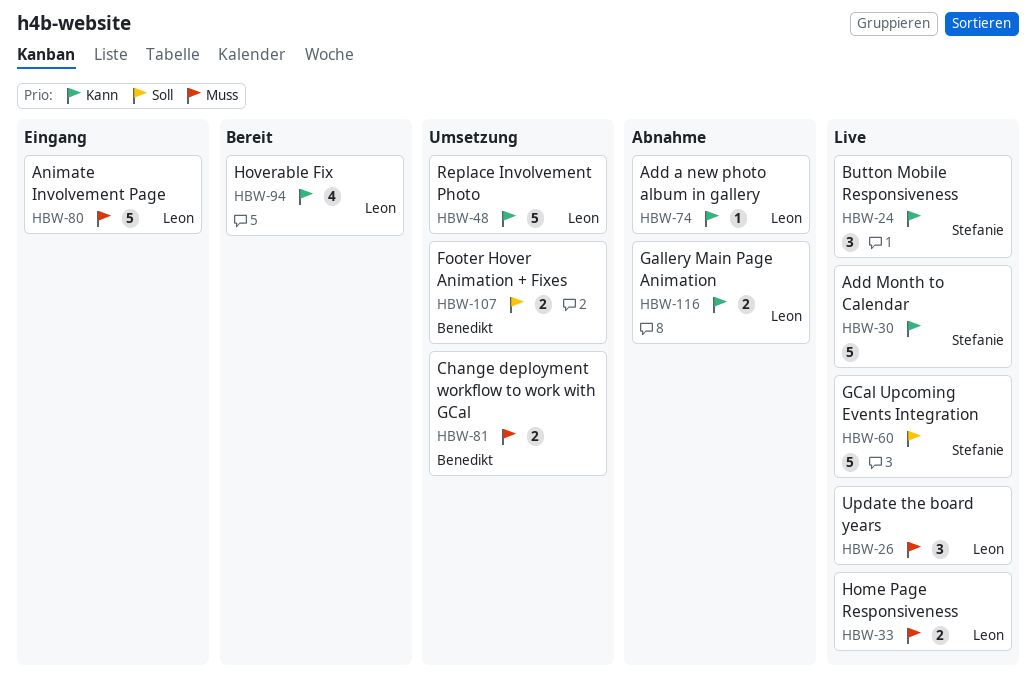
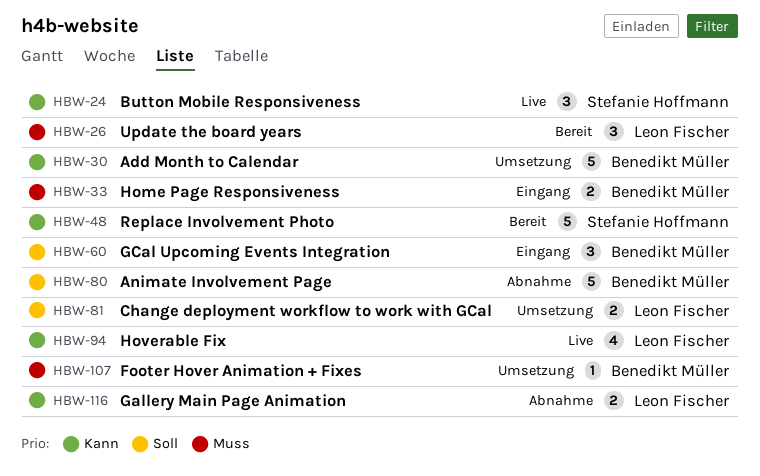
HBW-26, status: Live -> Bereit
HBW-30, status: Live -> Umsetzung
HBW-30, owner: Stefanie Hoffmann -> Benedikt Müller
HBW-33, status: Live -> Eingang
HBW-33, owner: Leon Fischer -> Benedikt Müller
HBW-48, status: Umsetzung -> Bereit
HBW-48, owner: Leon Fischer -> Stefanie Hoffmann
HBW-60, status: Live -> Eingang
HBW-60, owner: Stefanie Hoffmann -> Benedikt Müller
HBW-60, estimate: 5 -> 3
HBW-74: present -> none
HBW-80, status: Eingang -> Abnahme
HBW-80, owner: Leon Fischer -> Benedikt Müller
HBW-80, priority: Muss -> Soll
HBW-81, owner: Benedikt Müller -> Leon Fischer
HBW-81, priority: Muss -> Soll
HBW-94, status: Bereit -> Live
HBW-107, priority: Soll -> Muss
HBW-107, estimate: 2 -> 1

